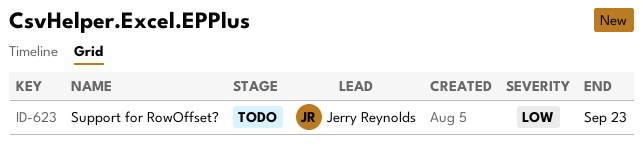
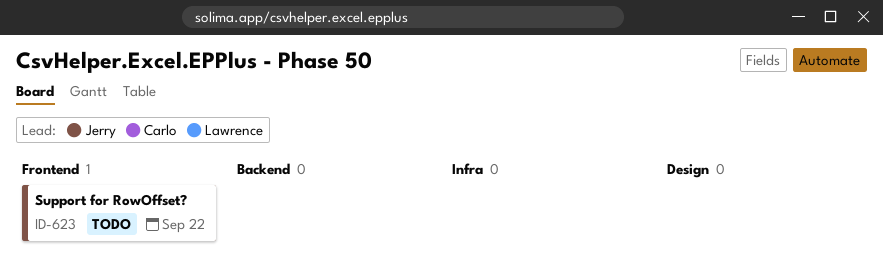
ID-623, due: Sep 23 -> Sep 22

